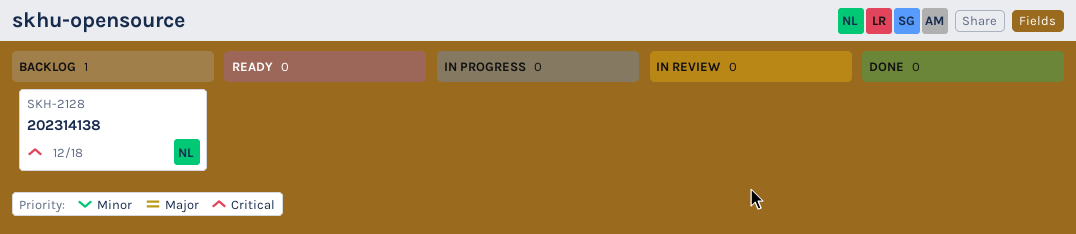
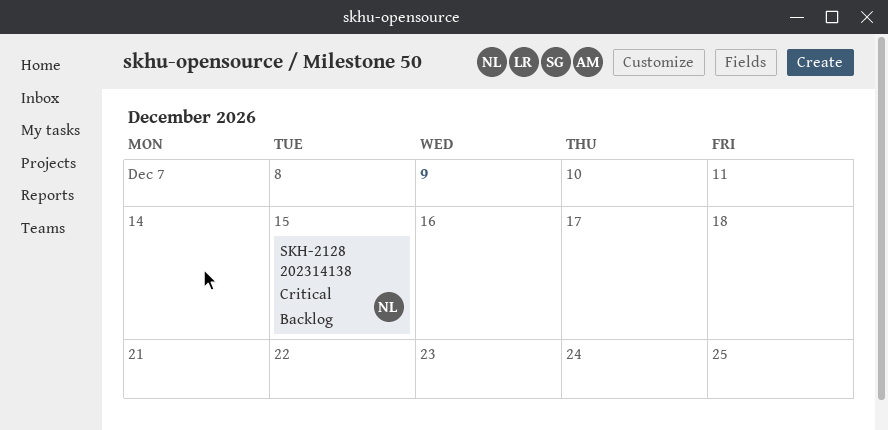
SKH-2128, due: Dec 18 -> Dec 15

